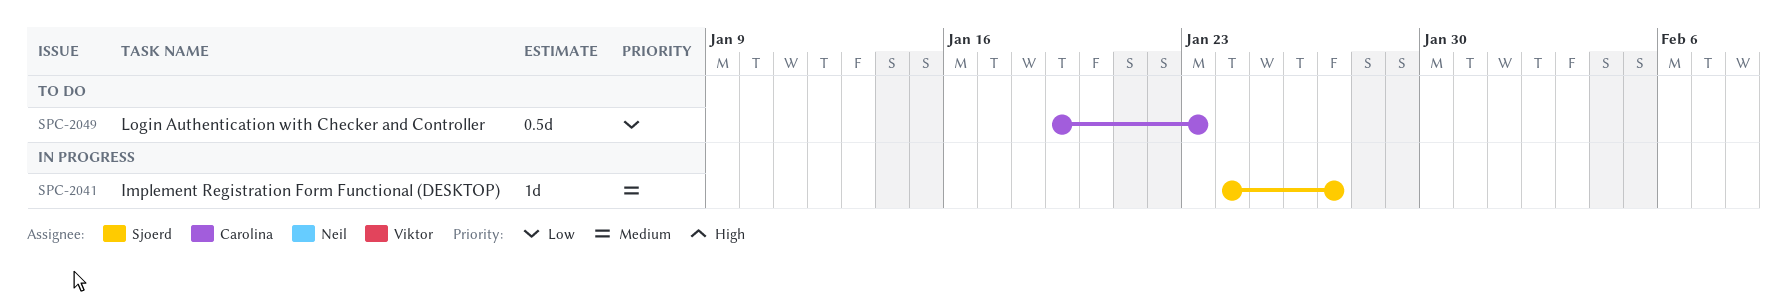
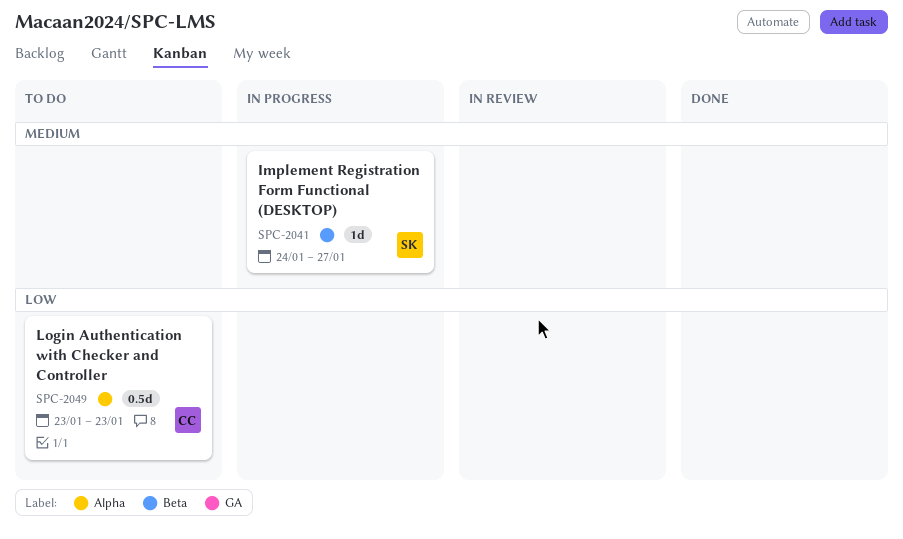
SPC-2049, start: Jan 19 -> Jan 23

